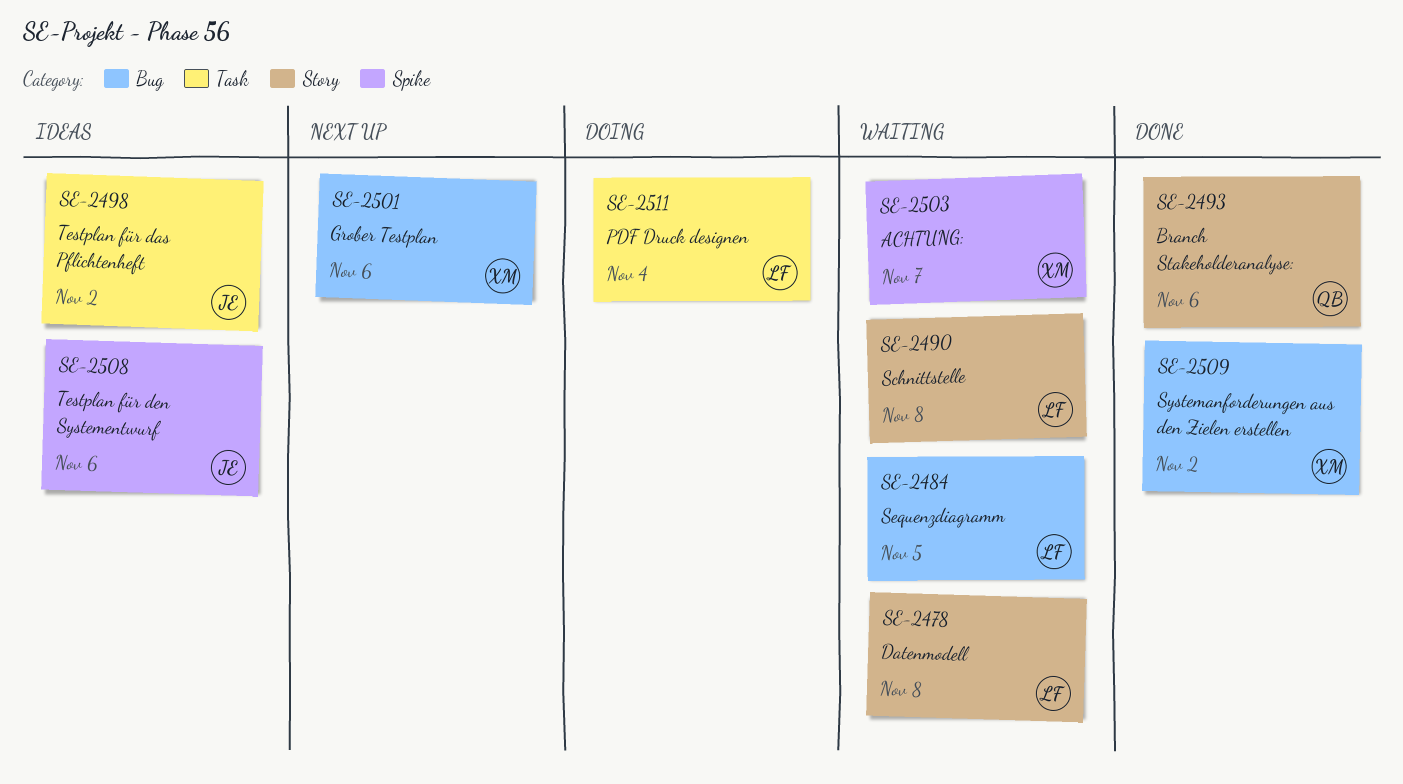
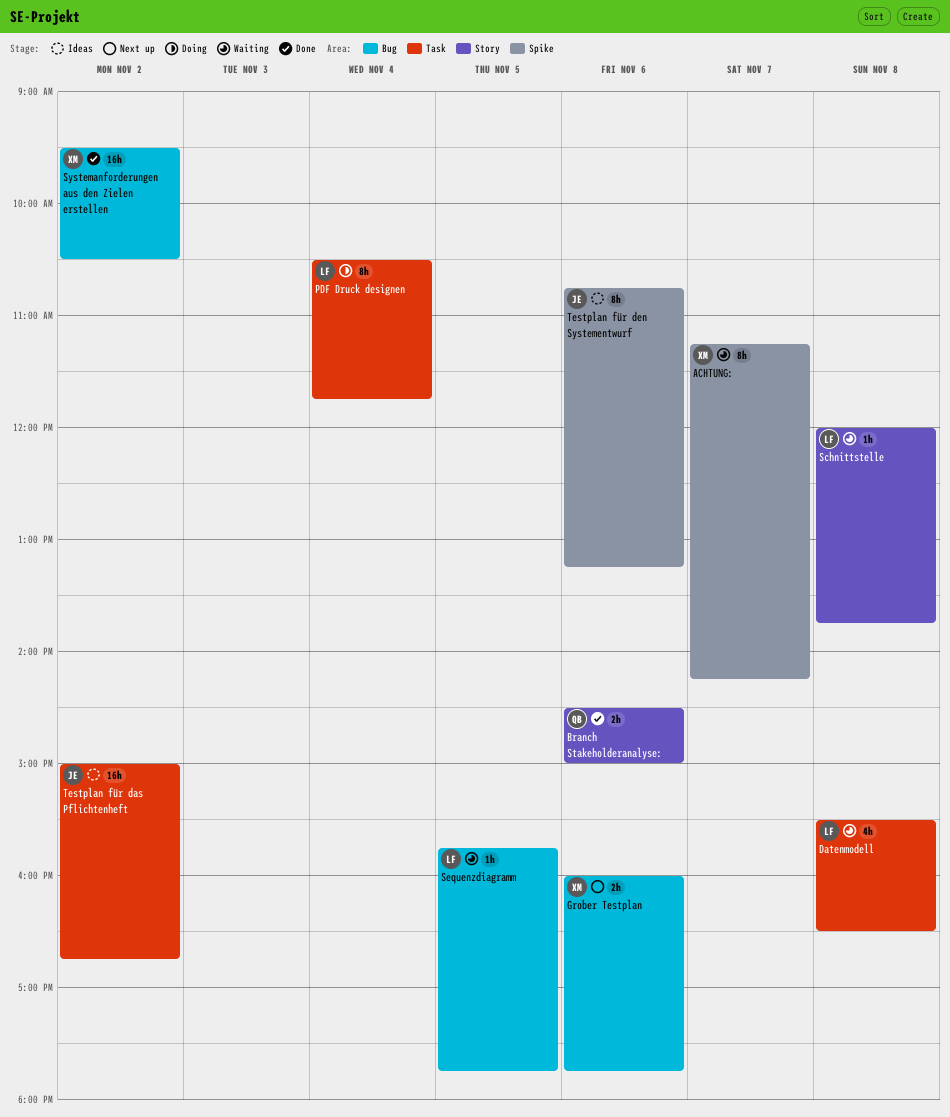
Datenmodell, label: Story -> Task

